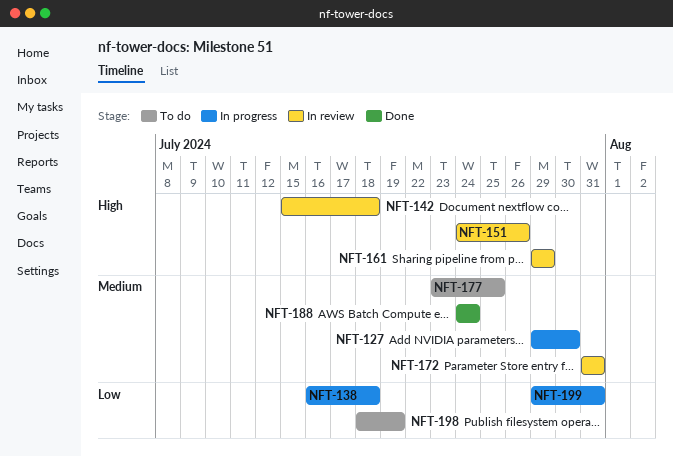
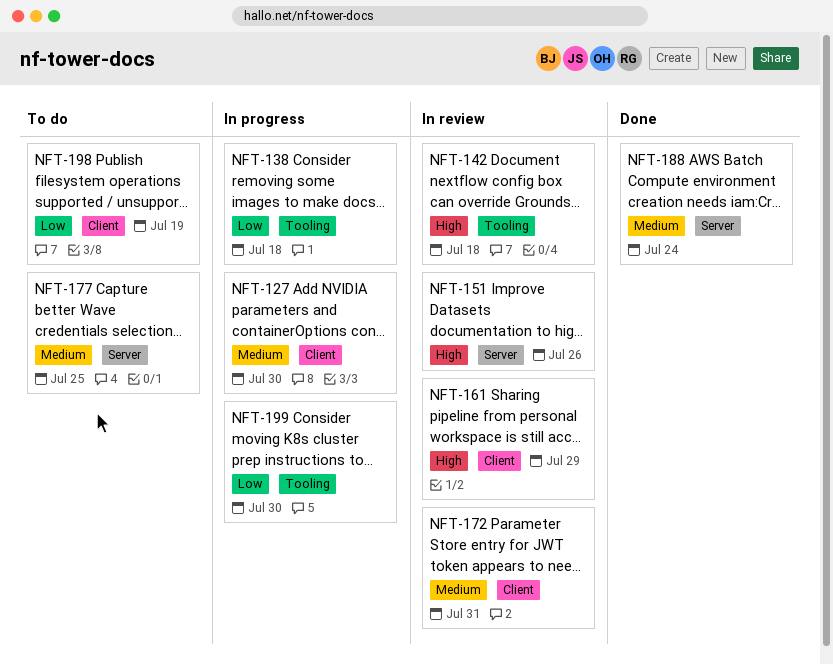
NFT-199, due: Jul 31 -> Jul 30

